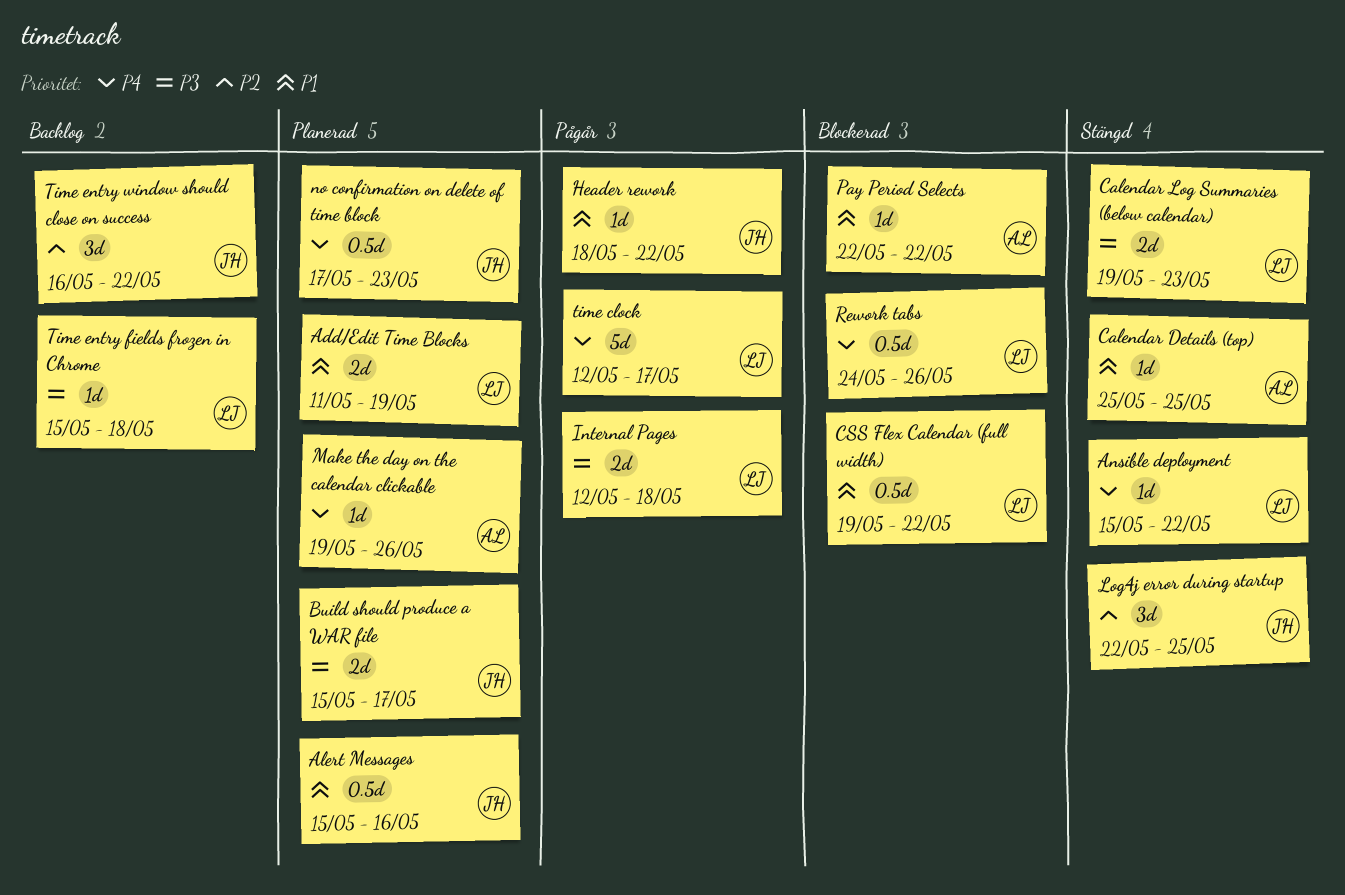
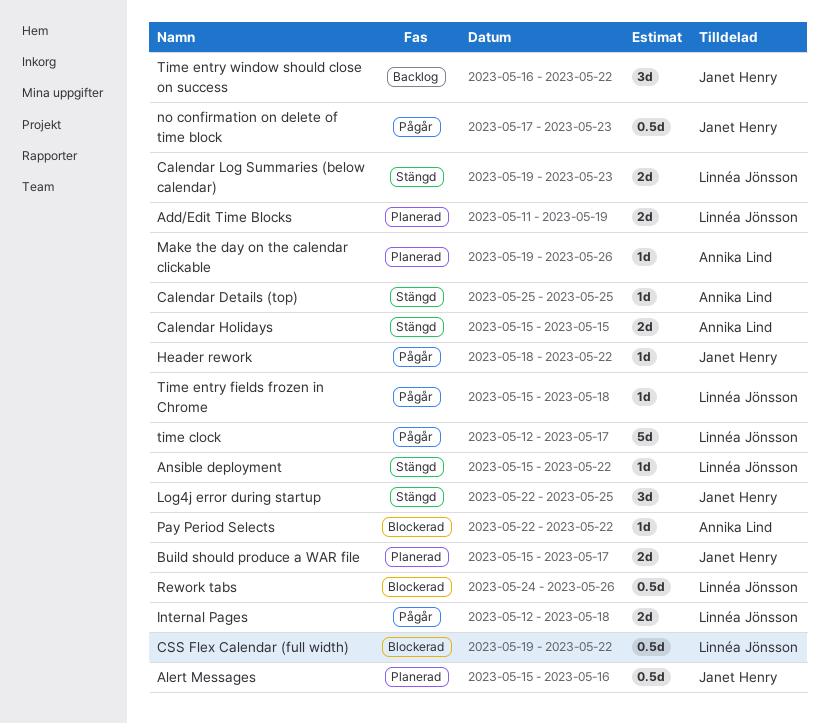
Calendar Holidays: none -> present
no confirmation on delete of time block, status: Planerad -> Pågår
Time entry fields frozen in Chrome, status: Backlog -> Pågår

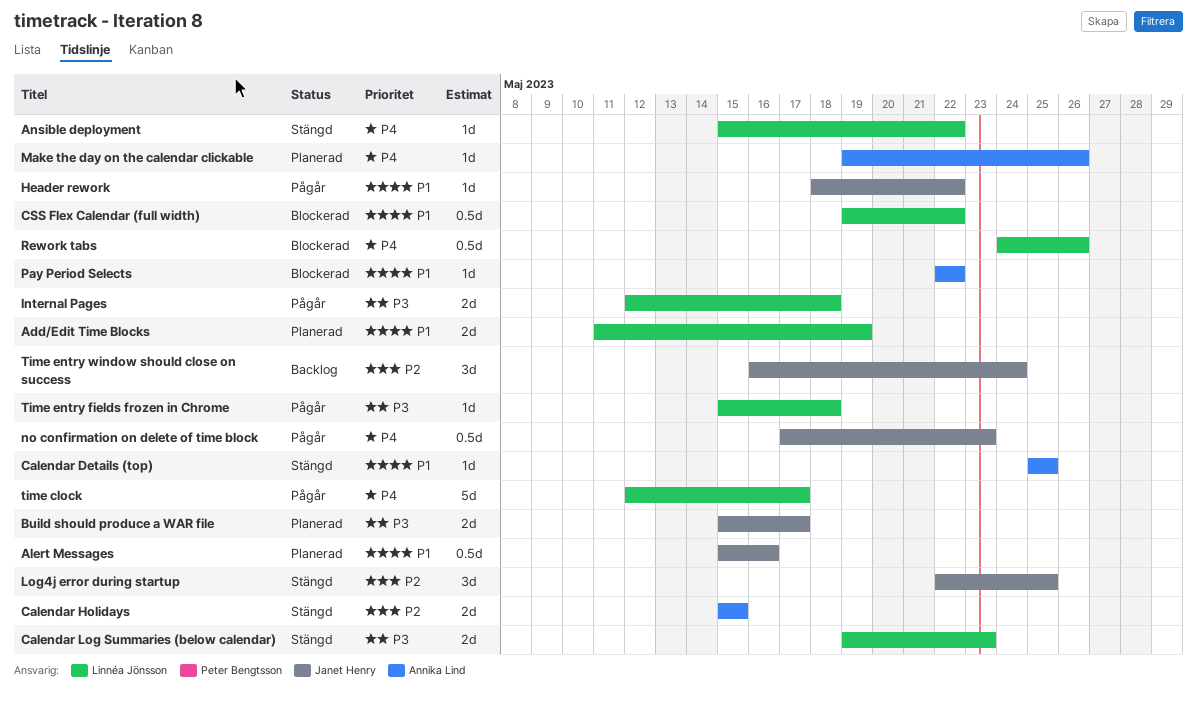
Time entry window should close on success, due: May 22 -> May 24

